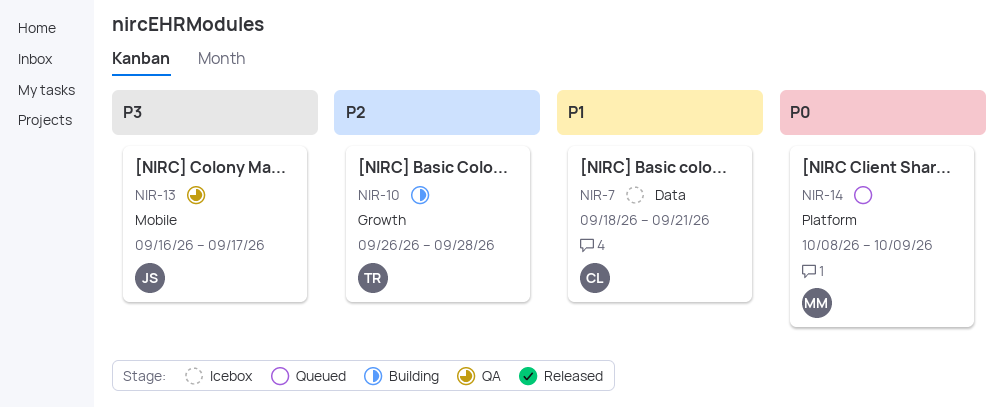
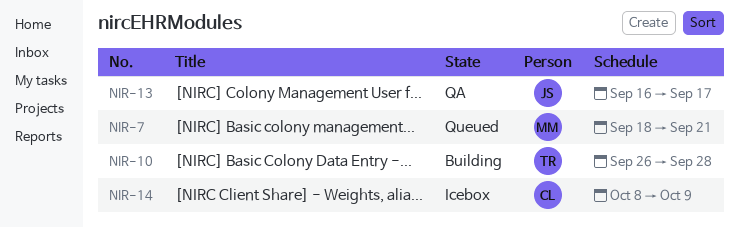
NIR-7, status: Icebox -> Queued
NIR-7, owner: CL -> MM
NIR-14, status: Queued -> Icebox
NIR-14, owner: MM -> CL

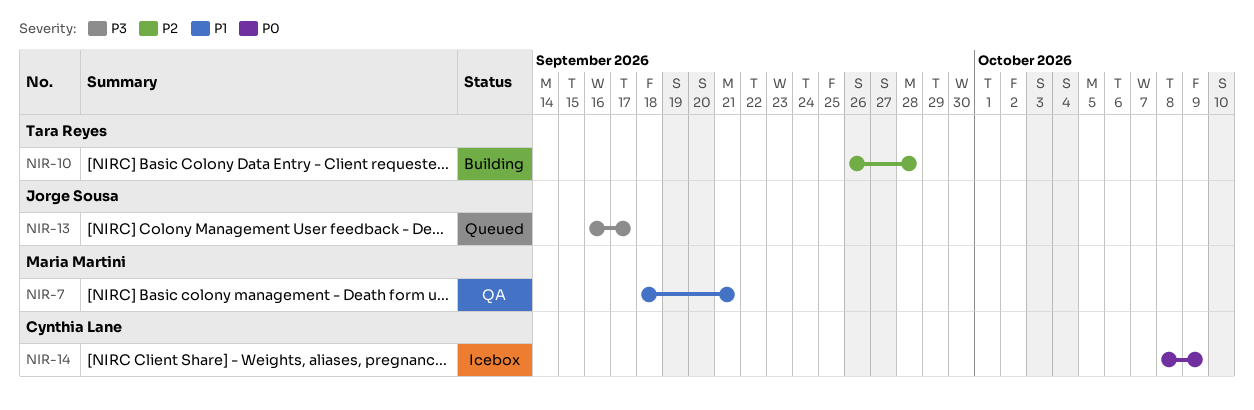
NIR-7, status: Queued -> QA
NIR-13, status: QA -> Queued

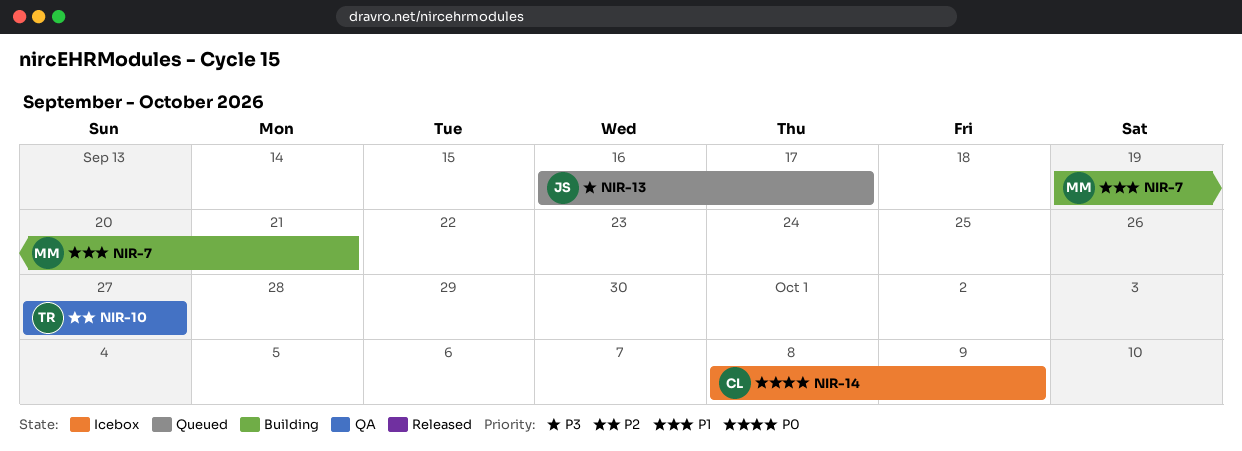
NIR-7, status: QA -> Building
NIR-7, start: Sep 18 -> Sep 19
NIR-10, status: Building -> QA
NIR-10, start: Sep 26 -> Sep 27
NIR-10, due: Sep 28 -> Sep 27

